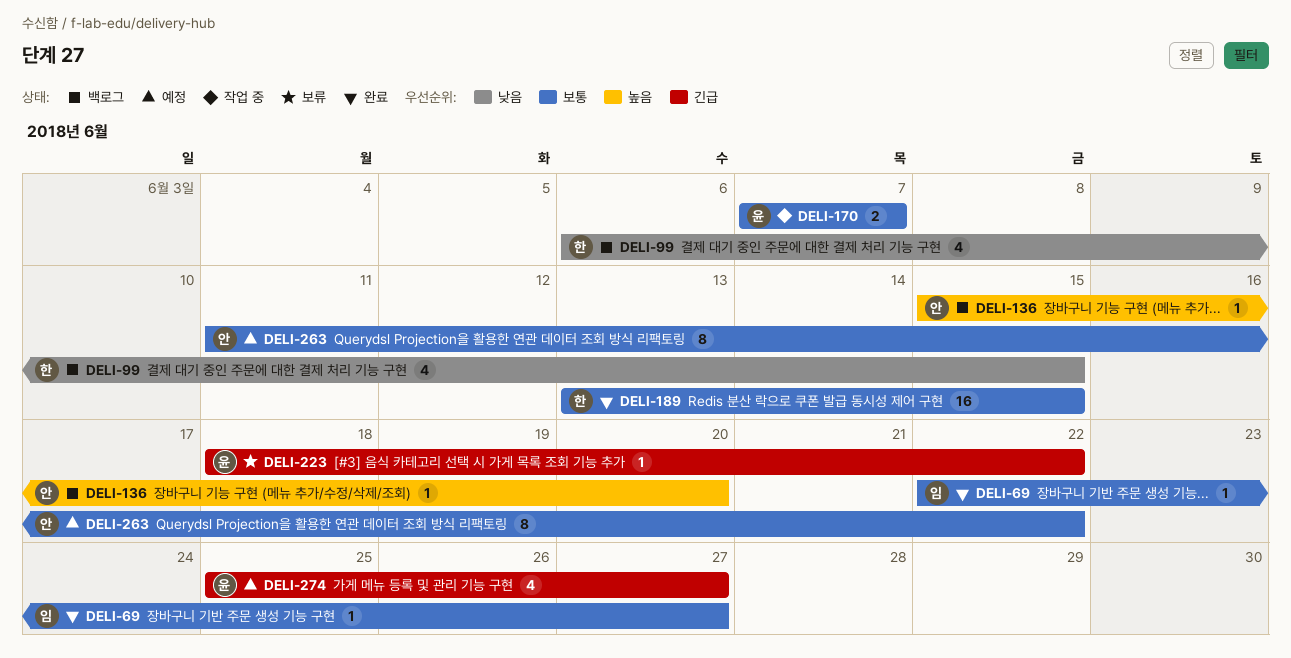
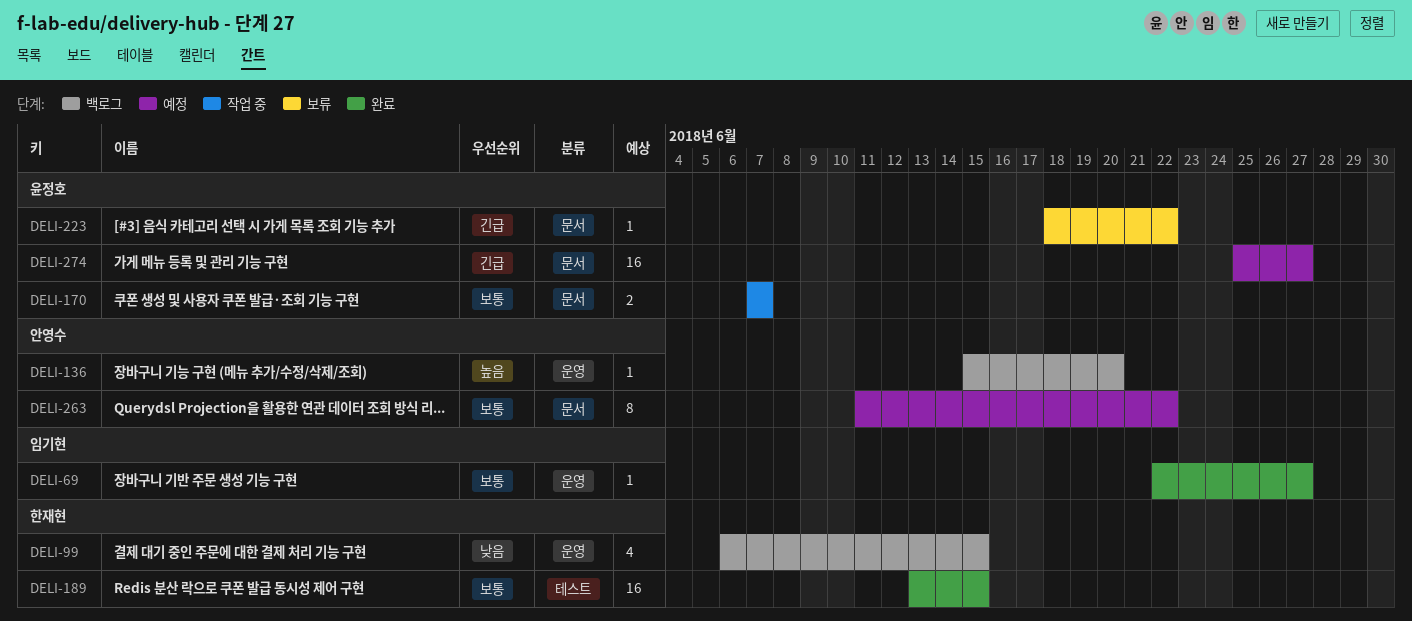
DELI-274, estimate: 4 -> 16

